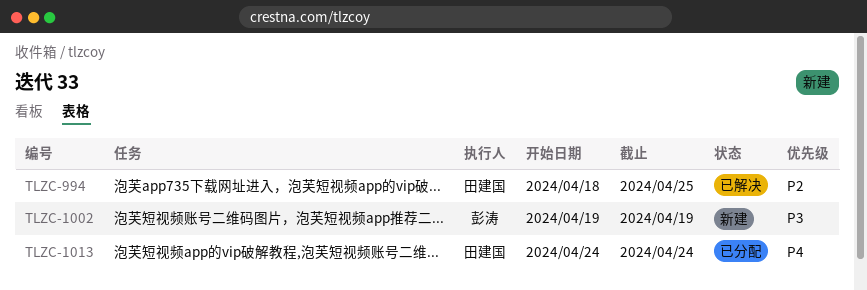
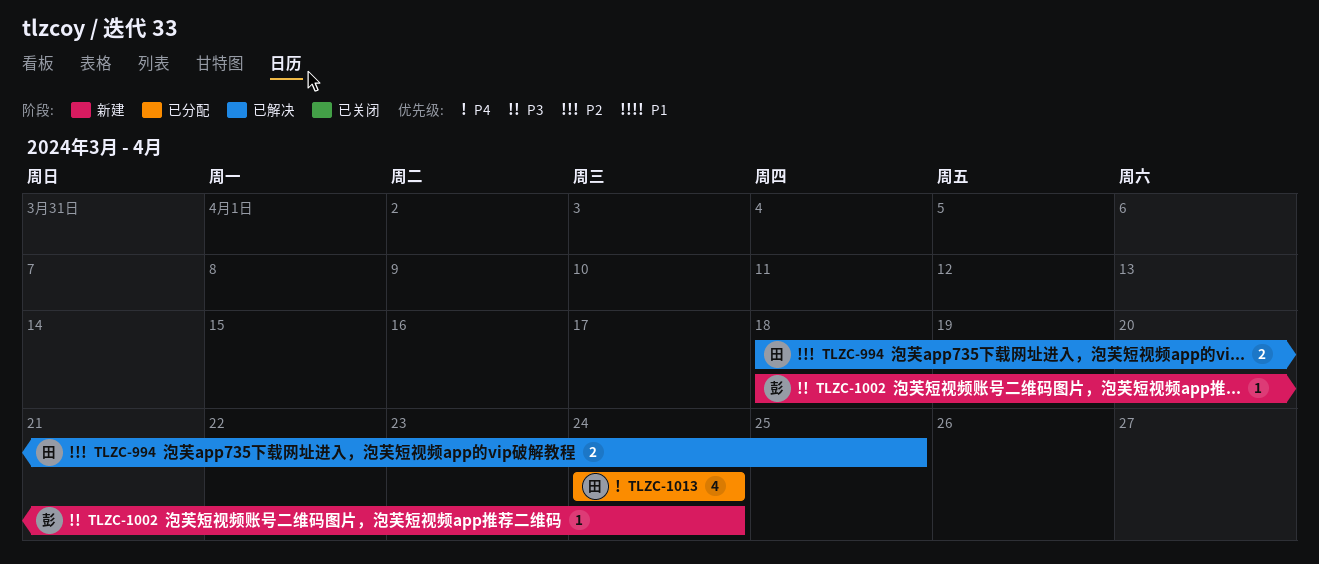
TLZC-1002, start: Apr 19 -> Apr 18
TLZC-1002, due: Apr 19 -> Apr 24

